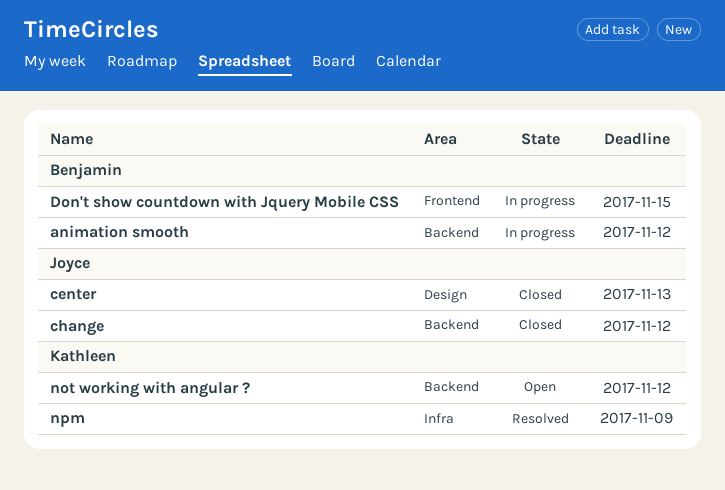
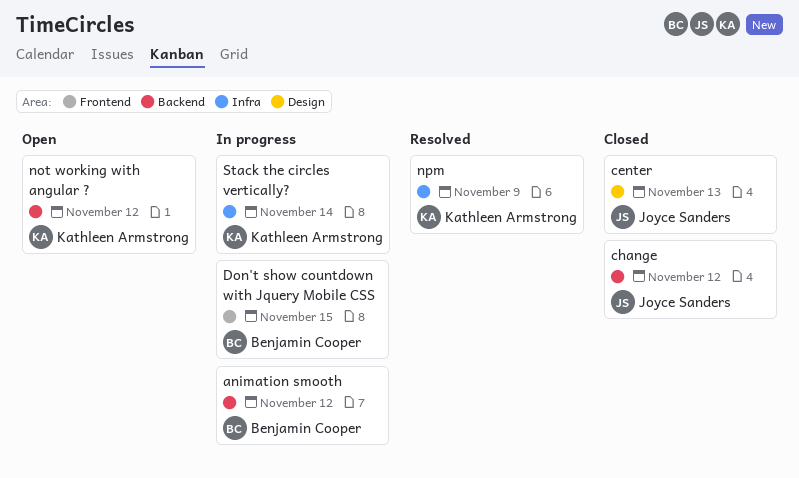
Stack the circles vertically?: none -> present

